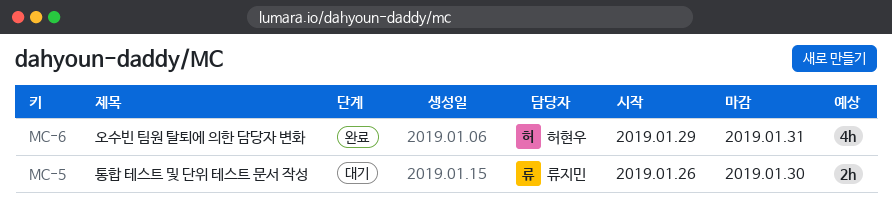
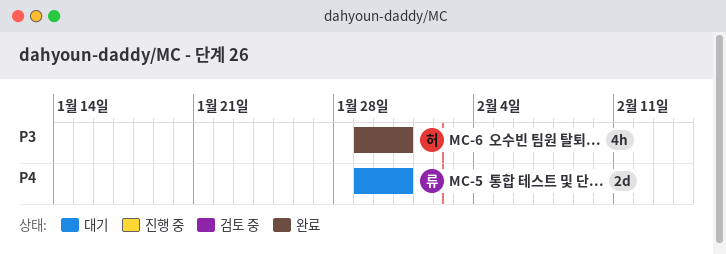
MC-5, estimate: 2h -> 2d
MC-5, start: Jan 26 -> Jan 29
MC-5, due: Jan 30 -> Jan 31

